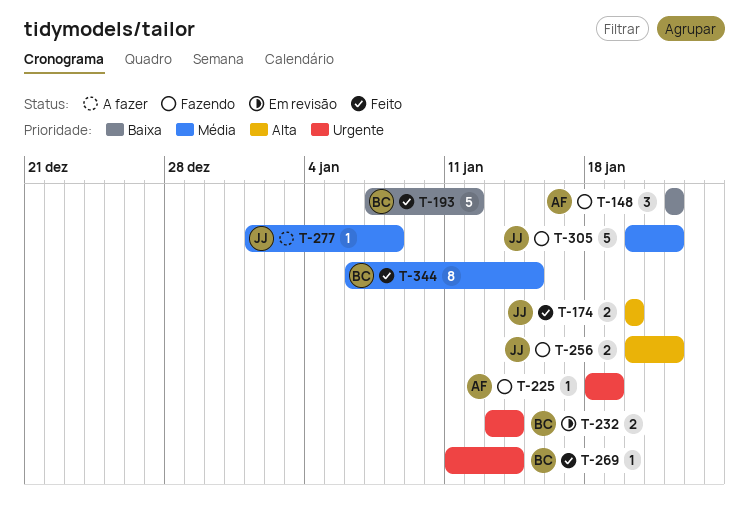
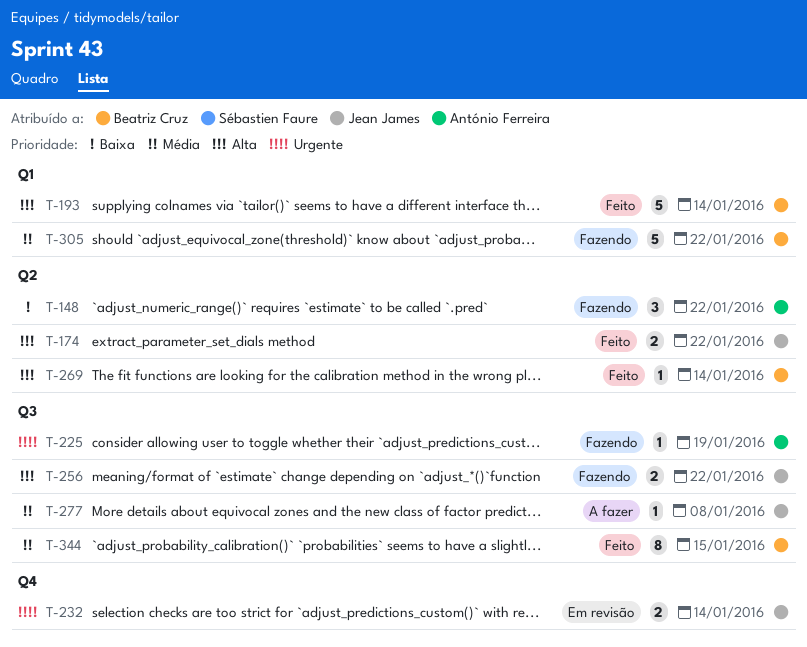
T-174, due: Jan 20 -> Jan 22
T-193, priority: Baixa -> Alta
T-193, due: Jan 12 -> Jan 14
T-232, owner: Beatriz Cruz -> Jean James
T-269, priority: Urgente -> Alta
T-305, owner: Jean James -> Beatriz Cruz

